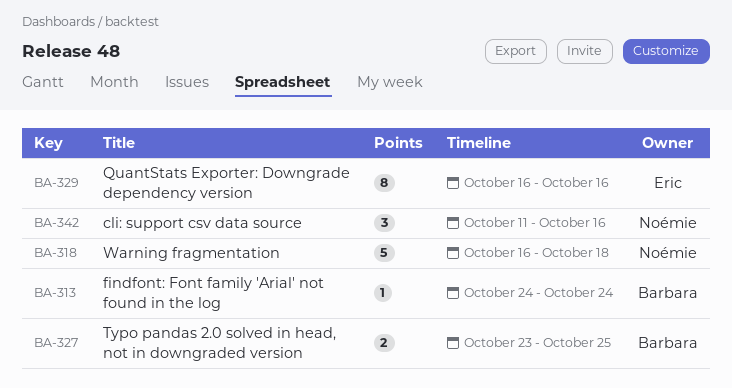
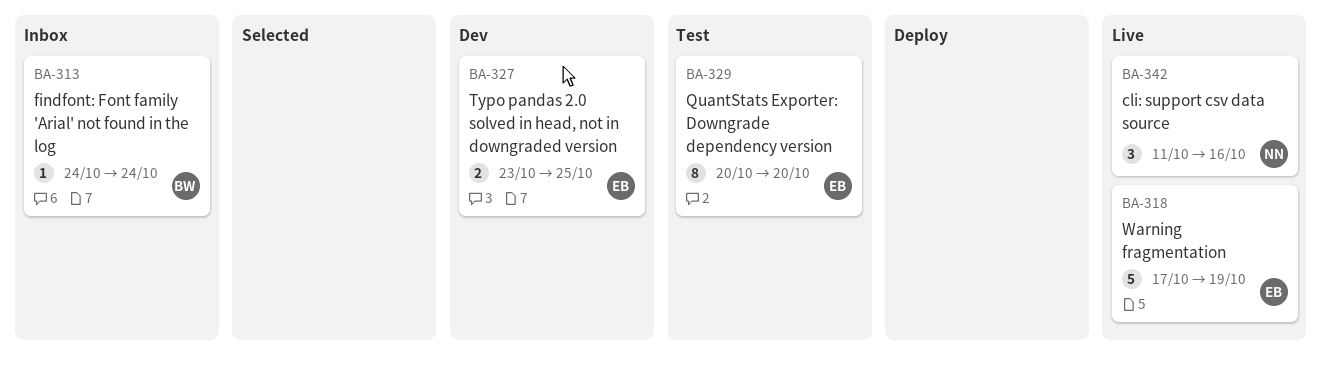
BA-318, owner: Noémie -> Eric
BA-318, start: Oct 16 -> Oct 17
BA-318, due: Oct 18 -> Oct 19
BA-327, owner: Barbara -> Eric
BA-329, start: Oct 16 -> Oct 20
BA-329, due: Oct 16 -> Oct 20

